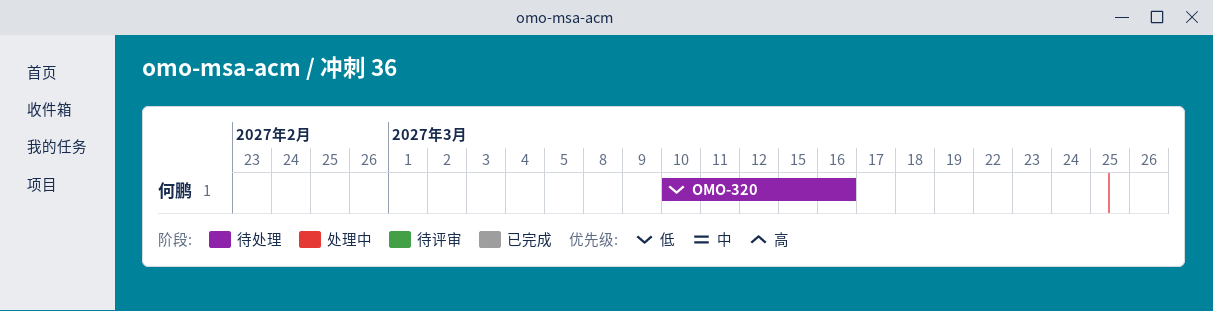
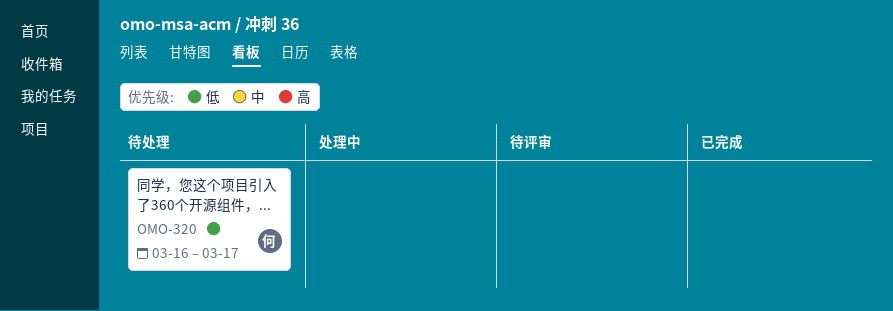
OMO-320, start: Mar 10 -> Mar 16
OMO-320, due: Mar 16 -> Mar 17

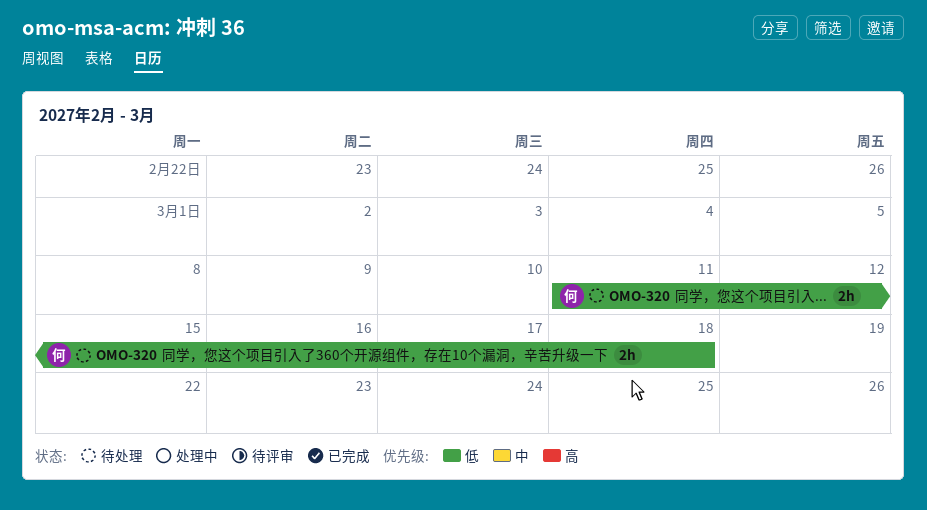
OMO-320, start: Mar 16 -> Mar 11
OMO-320, due: Mar 17 -> Mar 18

